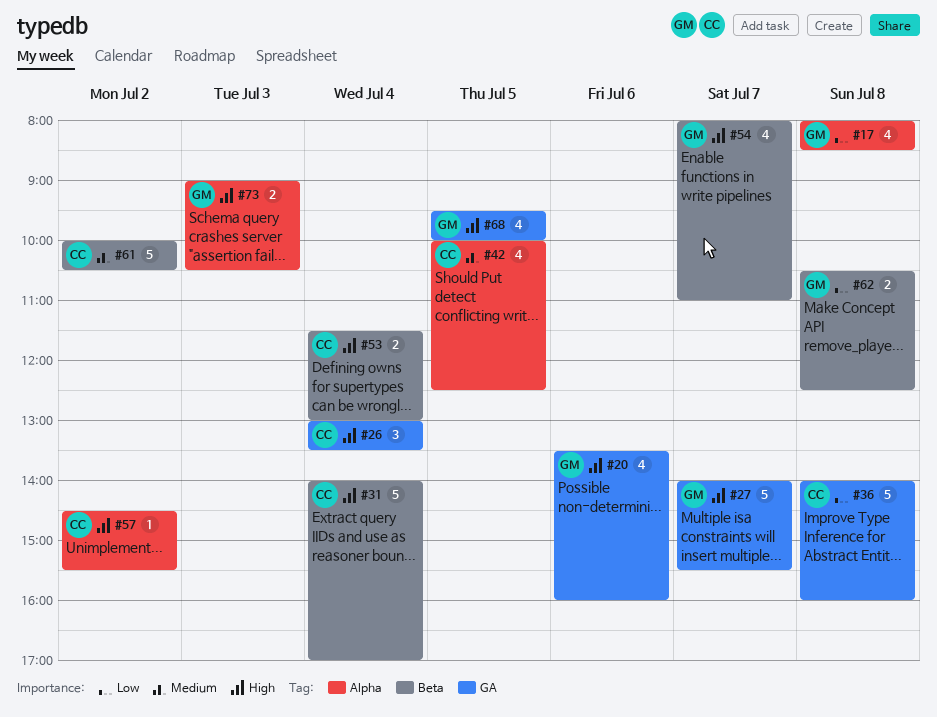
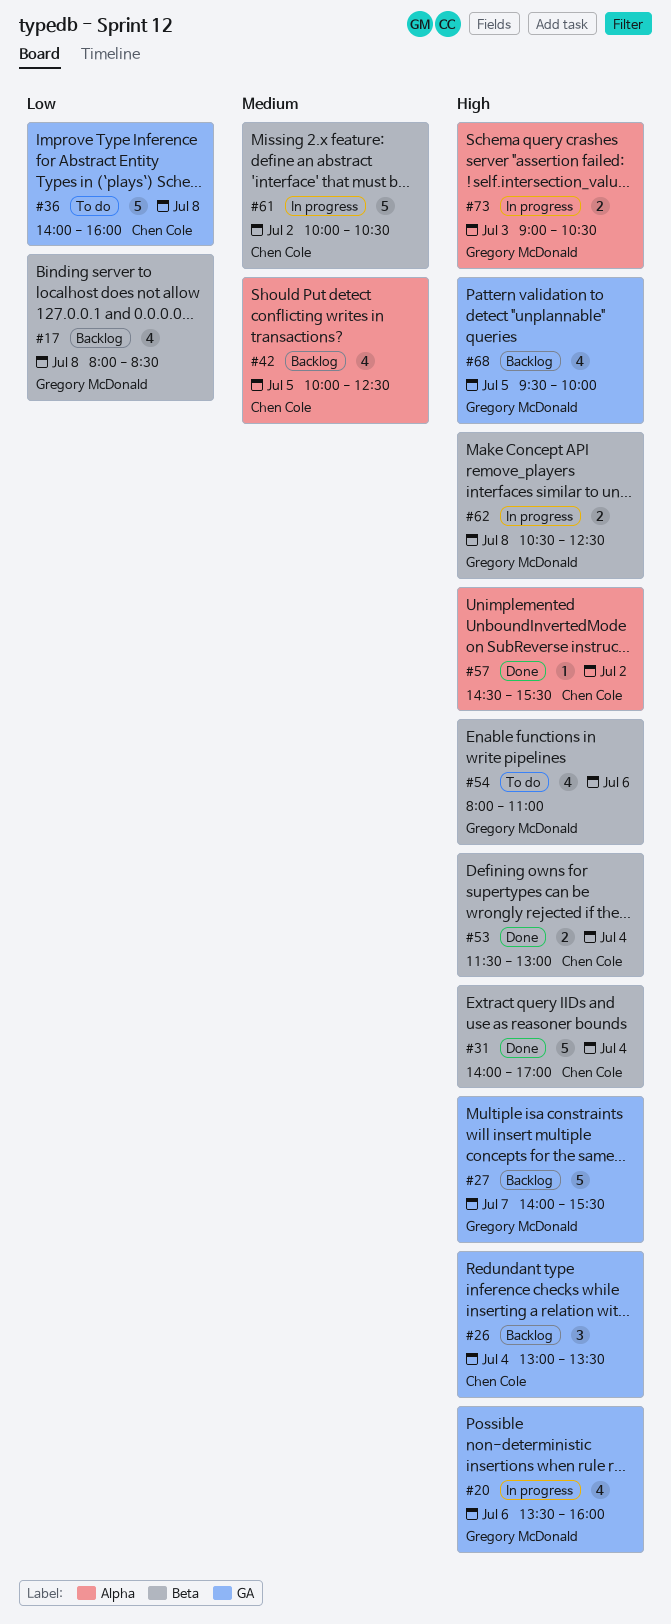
#17, label: Alpha -> Beta
#54, day: Jul 7 -> Jul 6
#62, priority: Low -> High

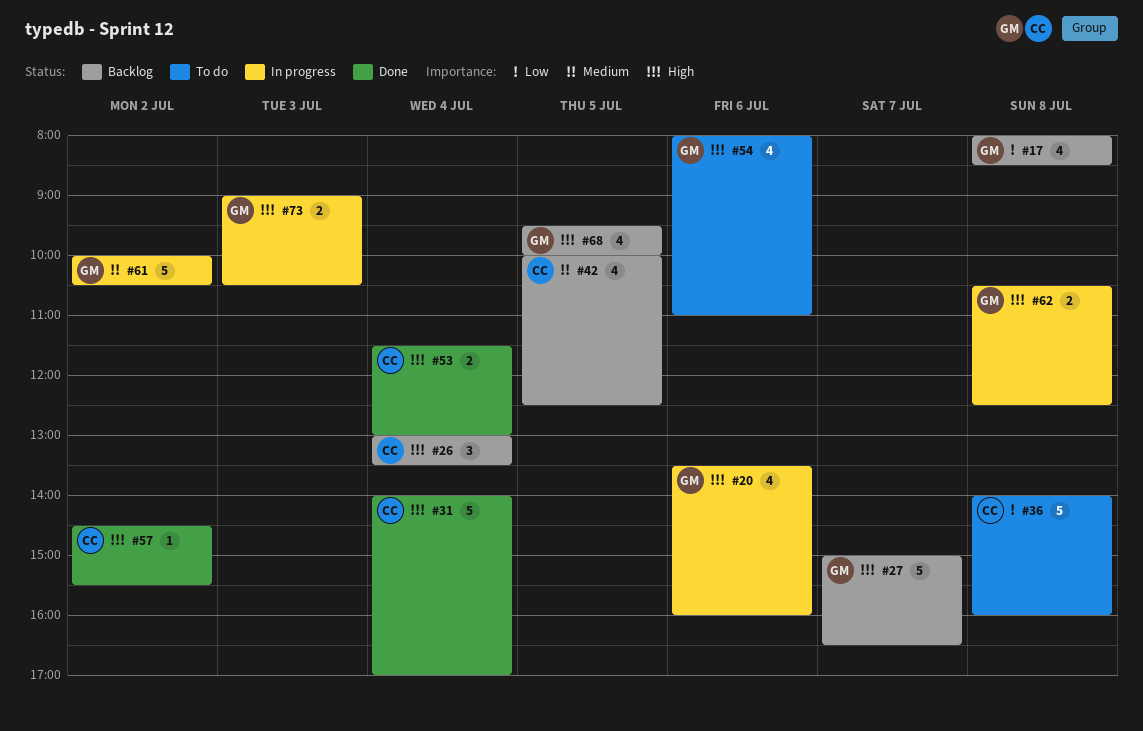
#27, begins: 14:00 -> 15:00
#27, ends: 15:30 -> 16:30
#61, owner: Chen Cole -> Gregory McDonald

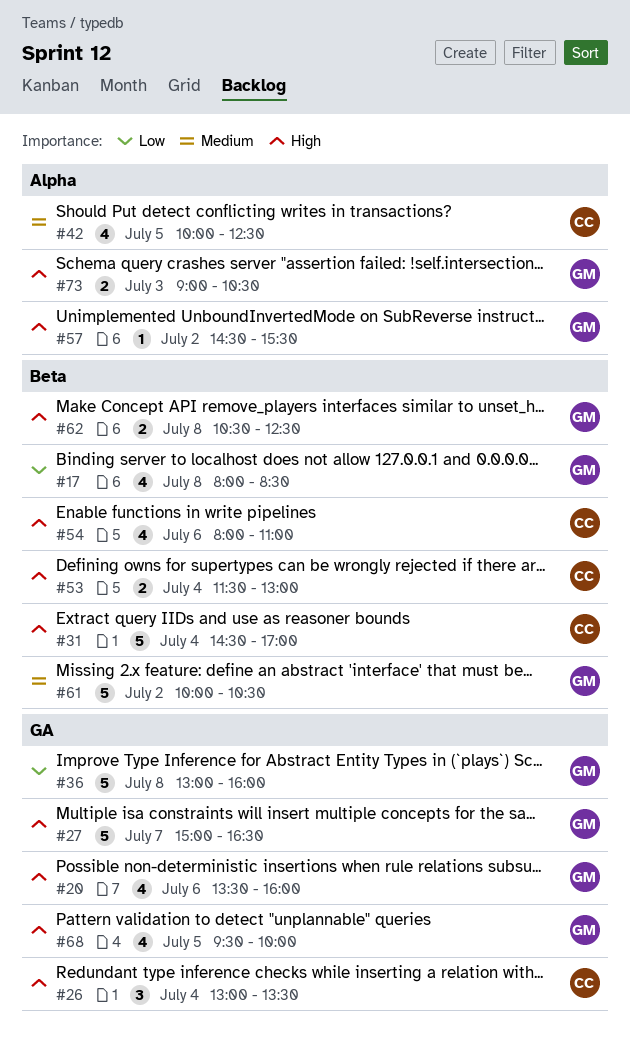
#31, begins: 14:00 -> 14:30
#36, owner: CC -> GM
#36, begins: 14:00 -> 13:00
#54, owner: GM -> CC
#57, owner: CC -> GM

